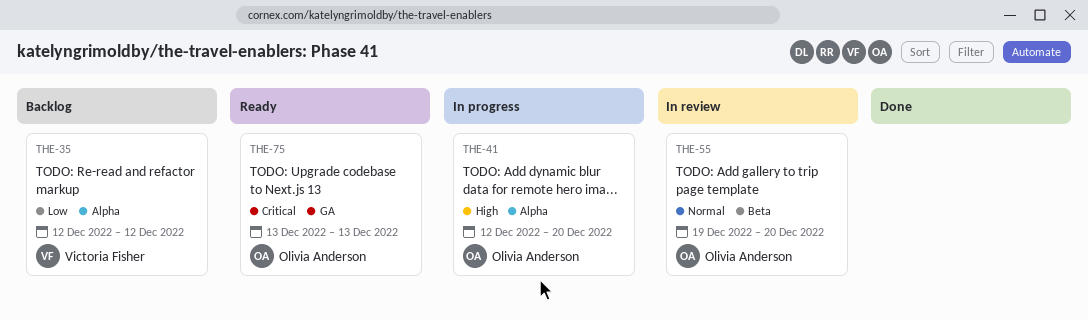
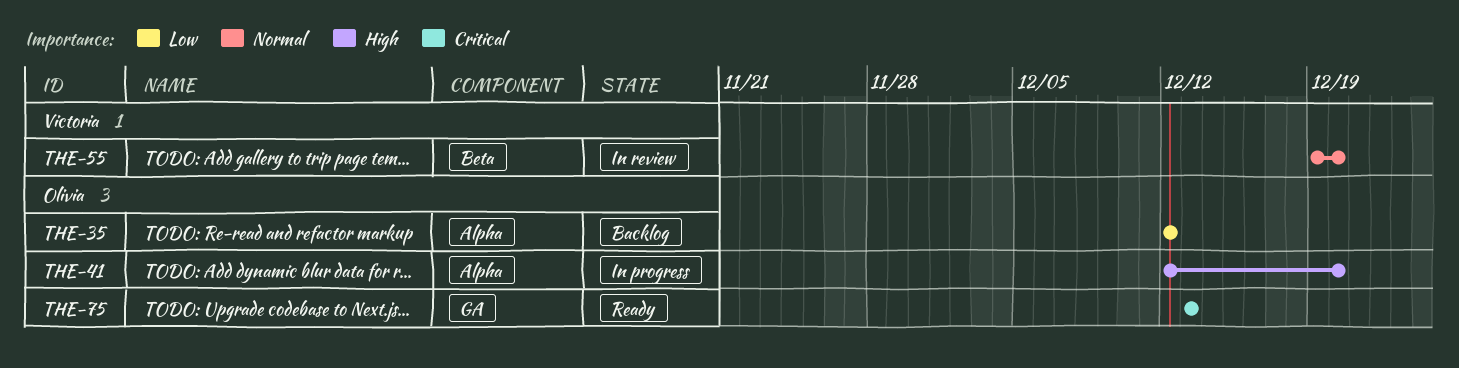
THE-35, owner: Victoria Fisher -> Olivia Anderson
THE-55, owner: Olivia Anderson -> Victoria Fisher

